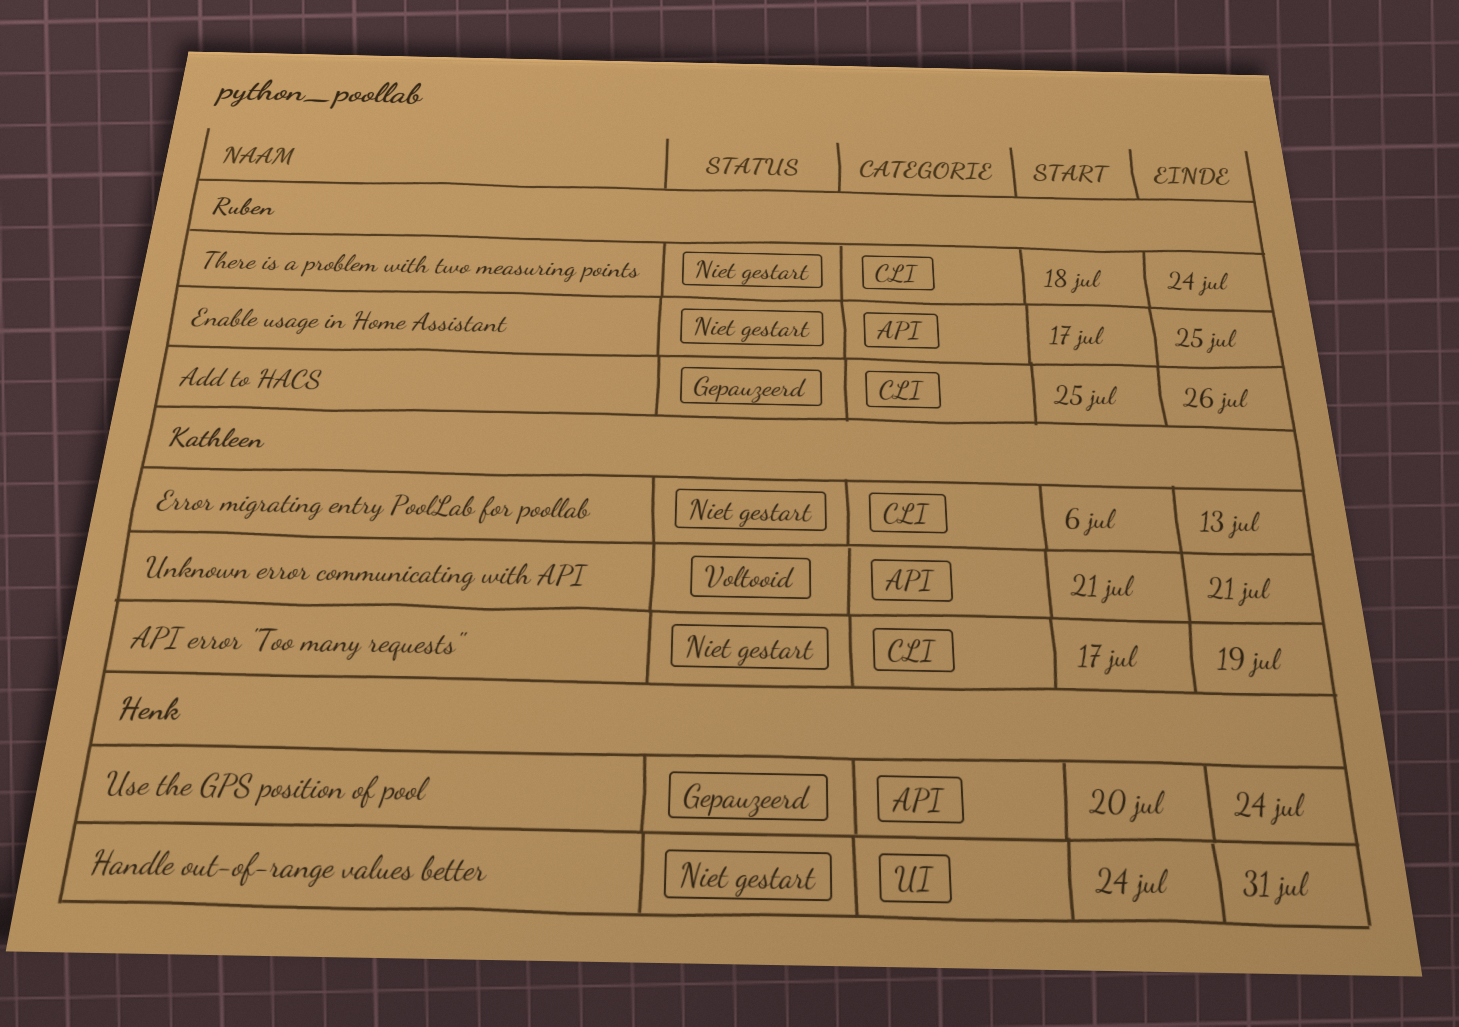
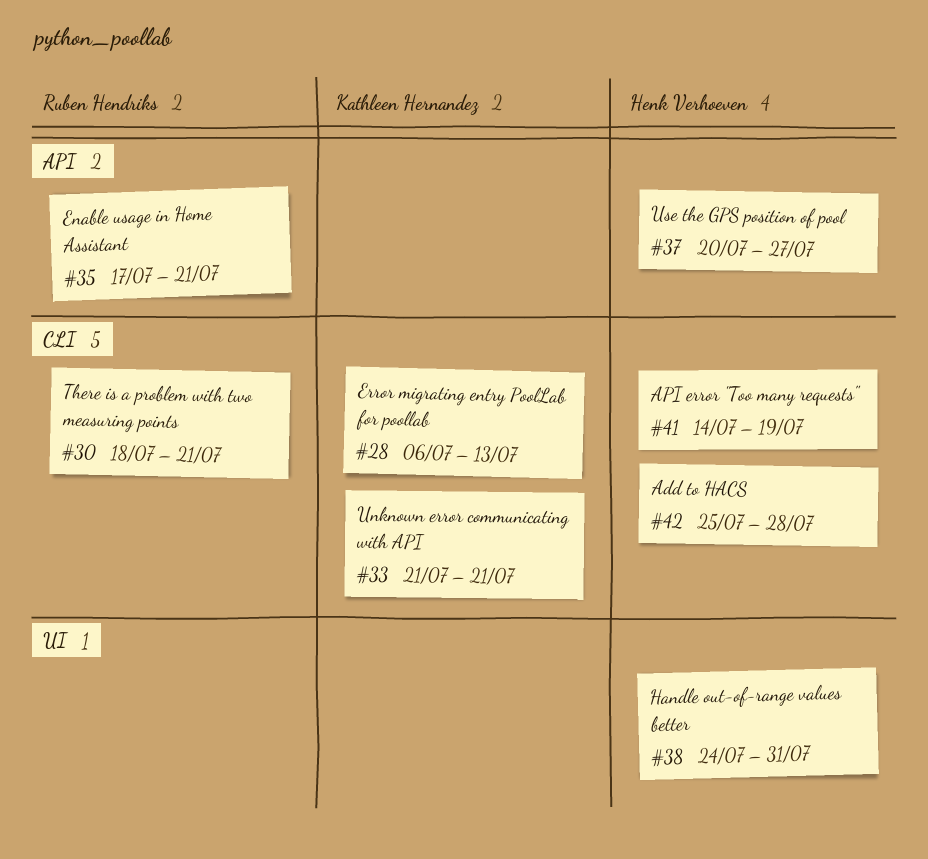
Add to HACS, owner: Ruben Hendriks -> Henk Verhoeven
Add to HACS, due: Jul 26 -> Jul 28
API error "Too many requests", owner: Kathleen Hernandez -> Henk Verhoeven
API error "Too many requests", start: Jul 17 -> Jul 14
Enable usage in Home Assistant, due: Jul 25 -> Jul 21
There is a problem with two measuring points, due: Jul 24 -> Jul 21
Unknown error communicating with API, label: API -> CLI
Use the GPS position of pool, due: Jul 24 -> Jul 27

